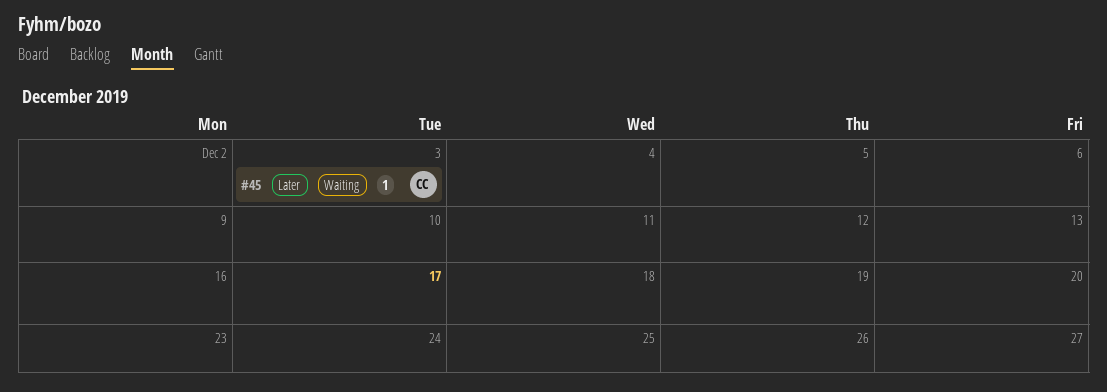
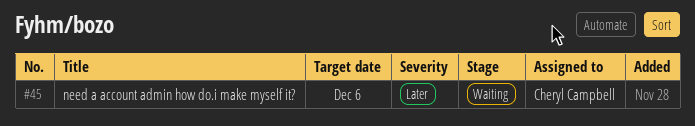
#45, due: Dec 3 -> Dec 6

